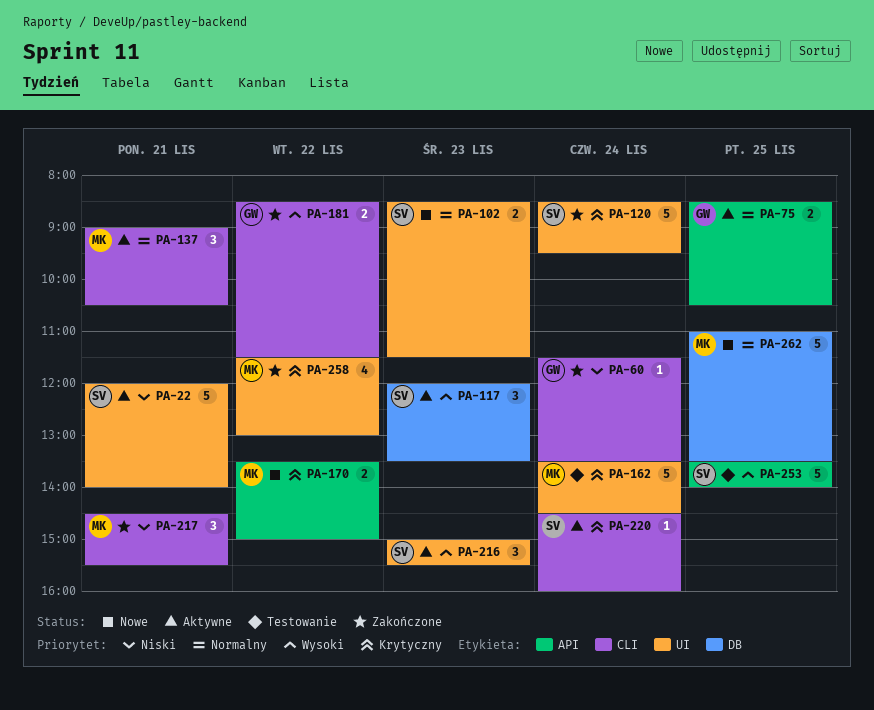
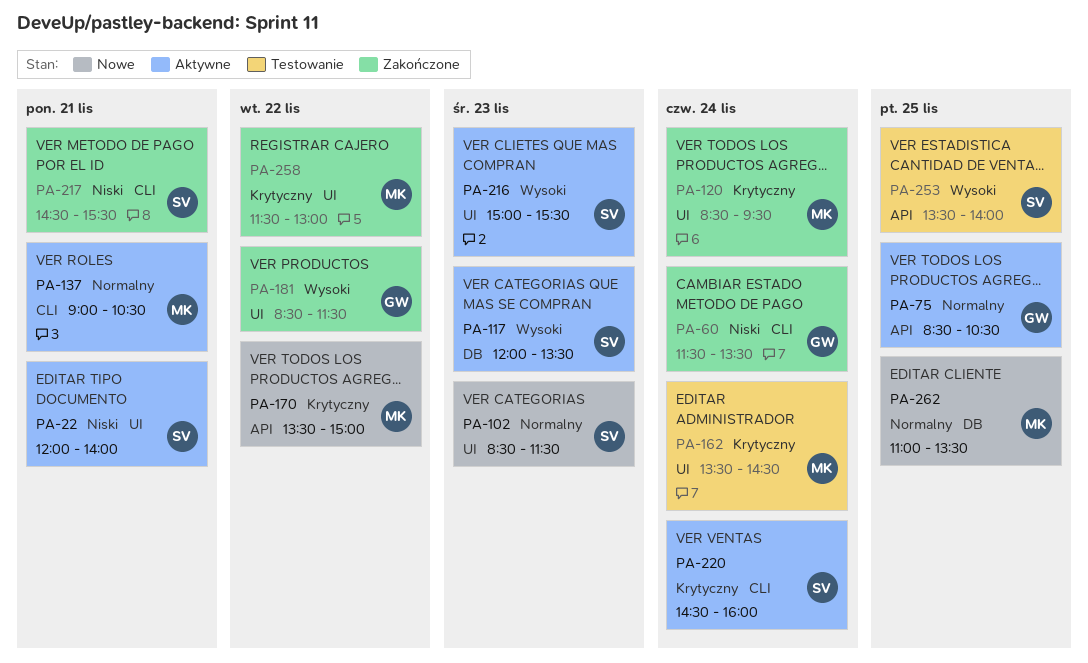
PA-120, owner: SV -> MK
PA-181, label: CLI -> UI
PA-217, owner: MK -> SV

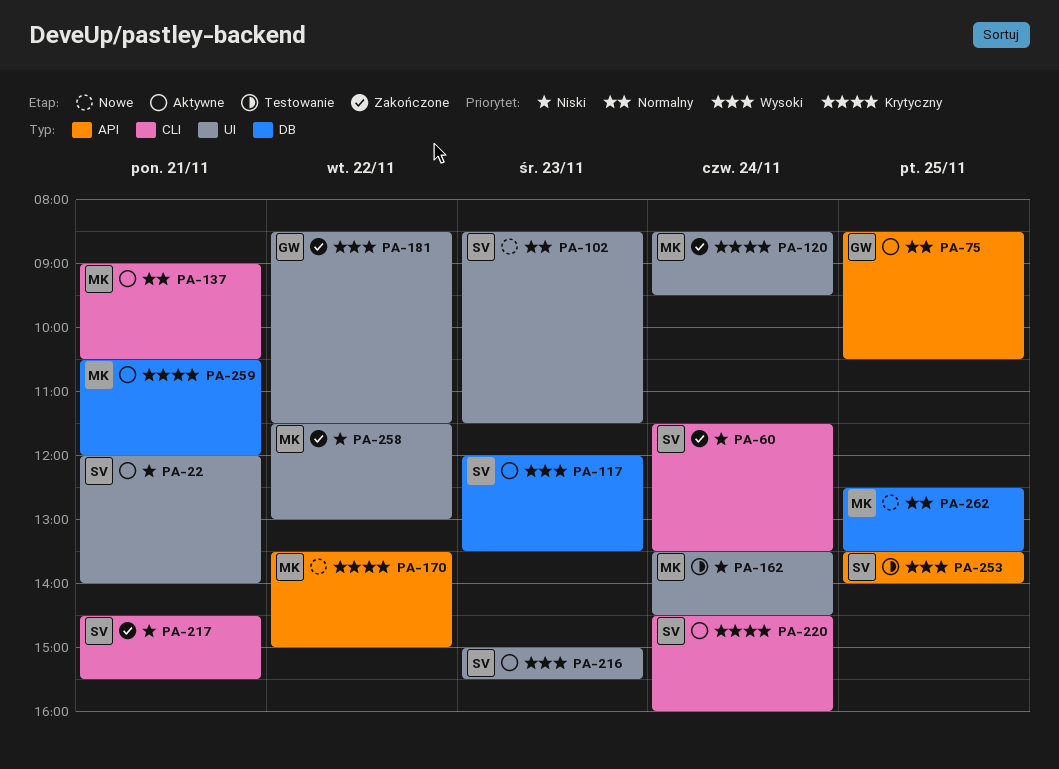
PA-60, owner: GW -> SV
PA-162, priority: Krytyczny -> Niski
PA-258, priority: Krytyczny -> Niski
PA-259: none -> present
PA-262, begins: 11:00 -> 12:30

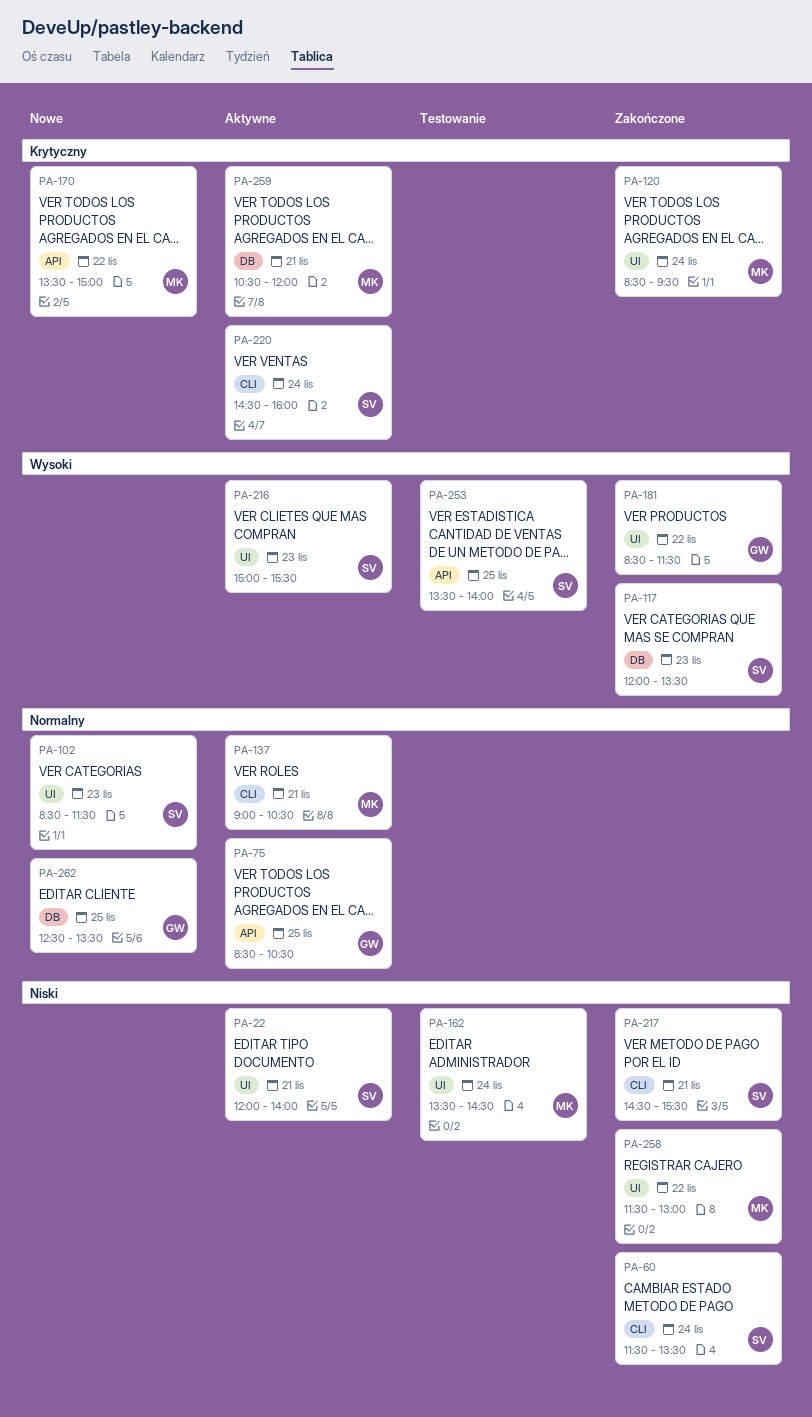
PA-117, status: Aktywne -> Zakończone
PA-262, owner: MK -> GW

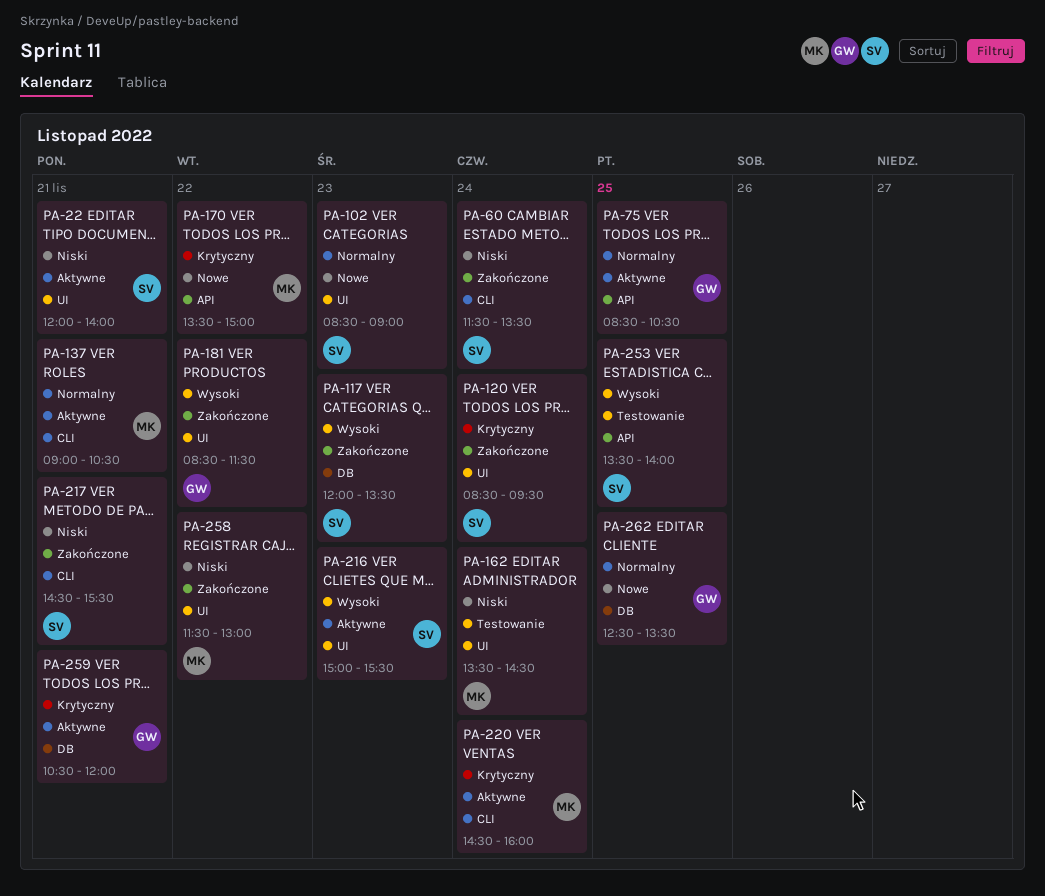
PA-102, ends: 11:30 -> 09:00
PA-120, owner: MK -> SV
PA-220, owner: SV -> MK
PA-259, owner: MK -> GW

